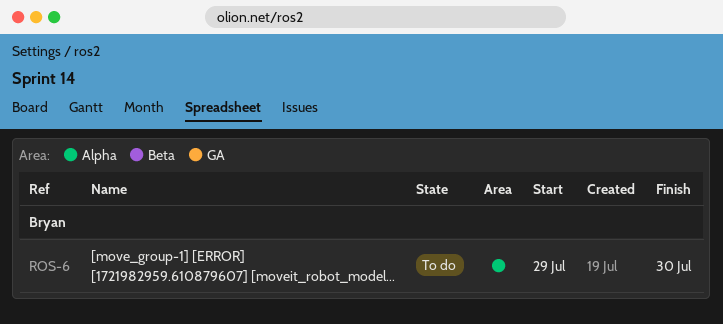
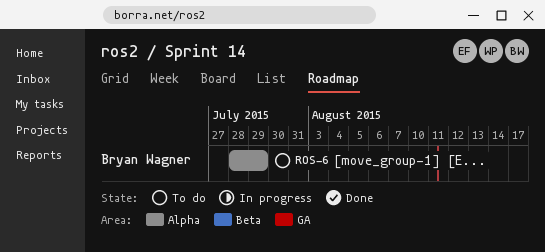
ROS-6, start: Jul 29 -> Jul 28
ROS-6, due: Jul 30 -> Jul 29

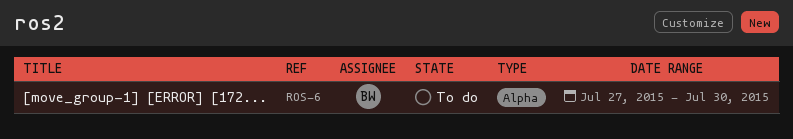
ROS-6, start: Jul 28 -> Jul 27
ROS-6, due: Jul 29 -> Jul 30

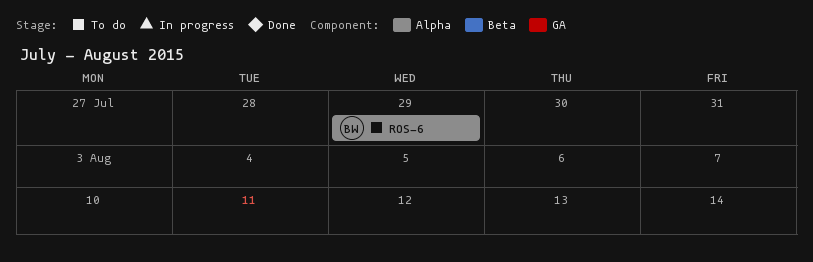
ROS-6, start: Jul 27 -> Jul 29
ROS-6, due: Jul 30 -> Jul 29

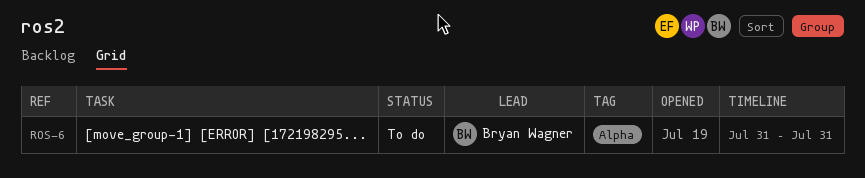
ROS-6, start: Jul 29 -> Jul 31
ROS-6, due: Jul 29 -> Jul 31

